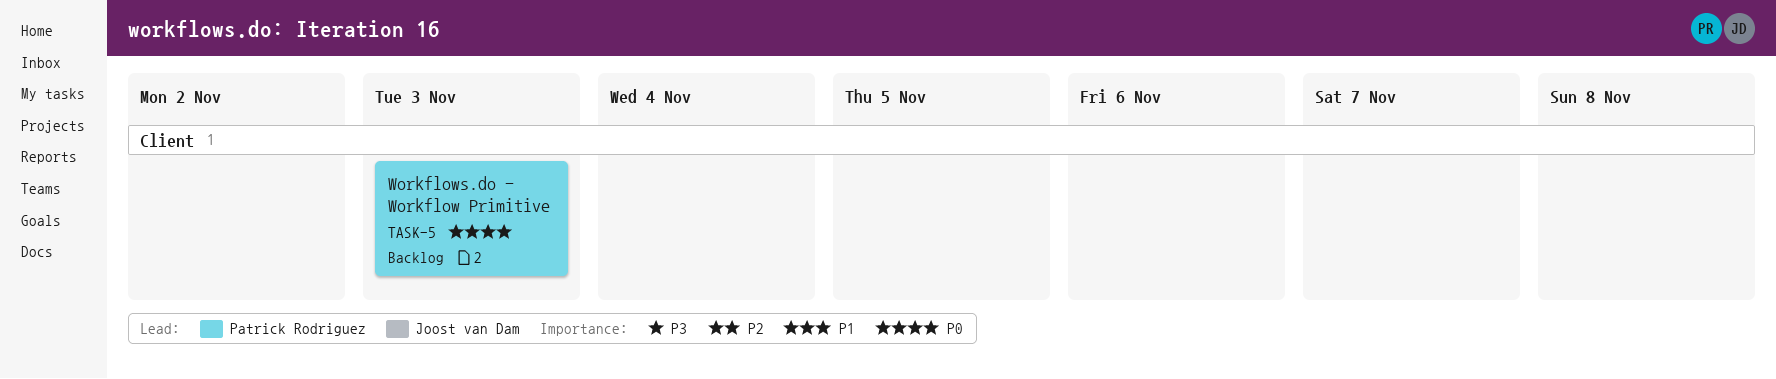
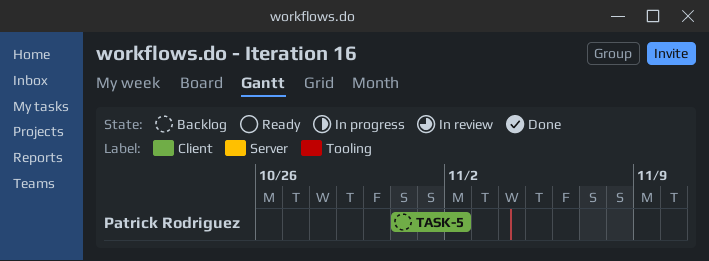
TASK-5, due: Nov 3 -> Nov 2

